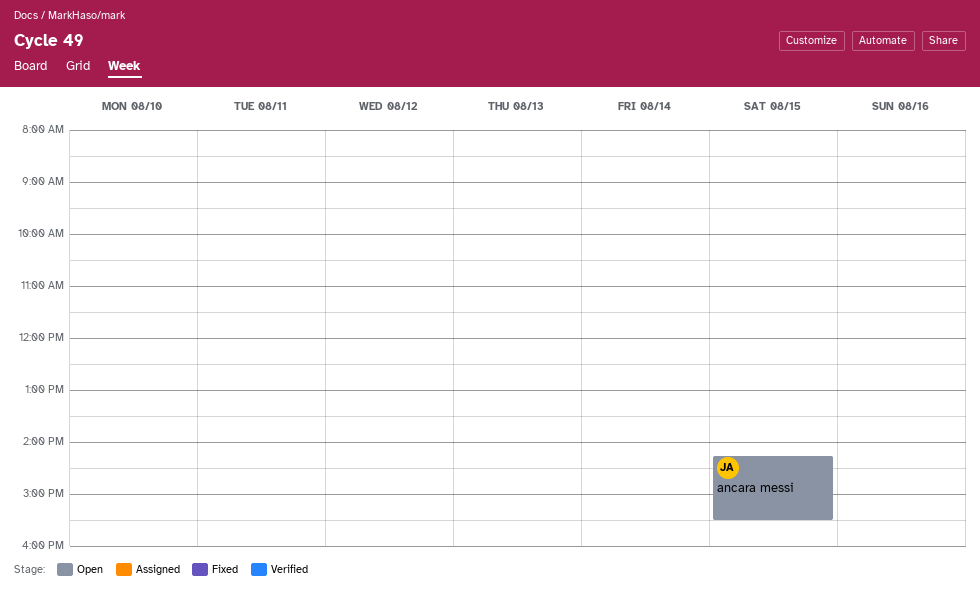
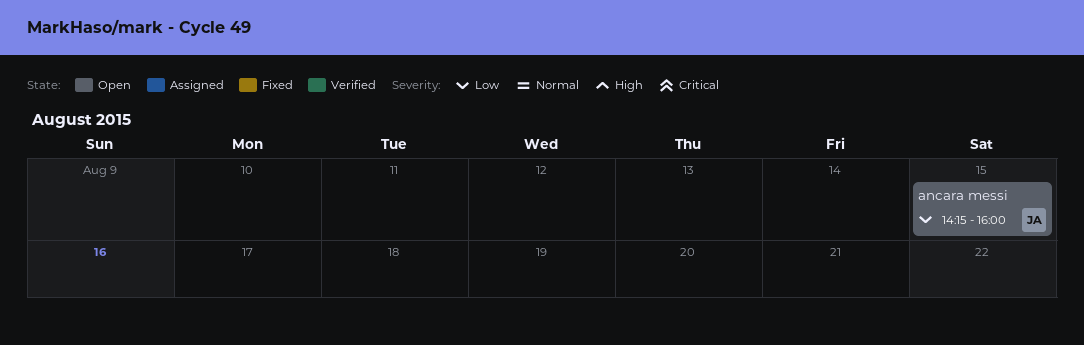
ancara messi, ends: 15:30 -> 16:00

